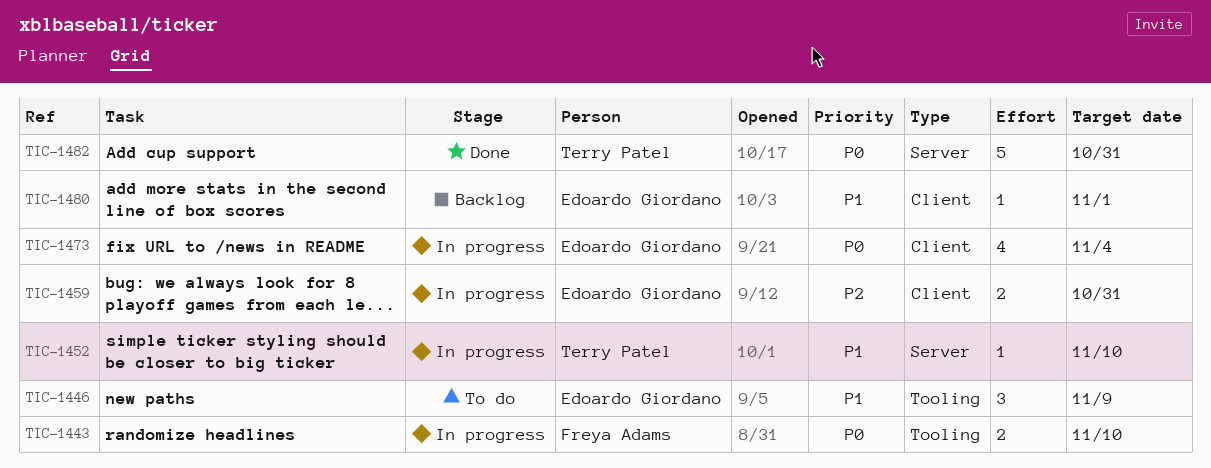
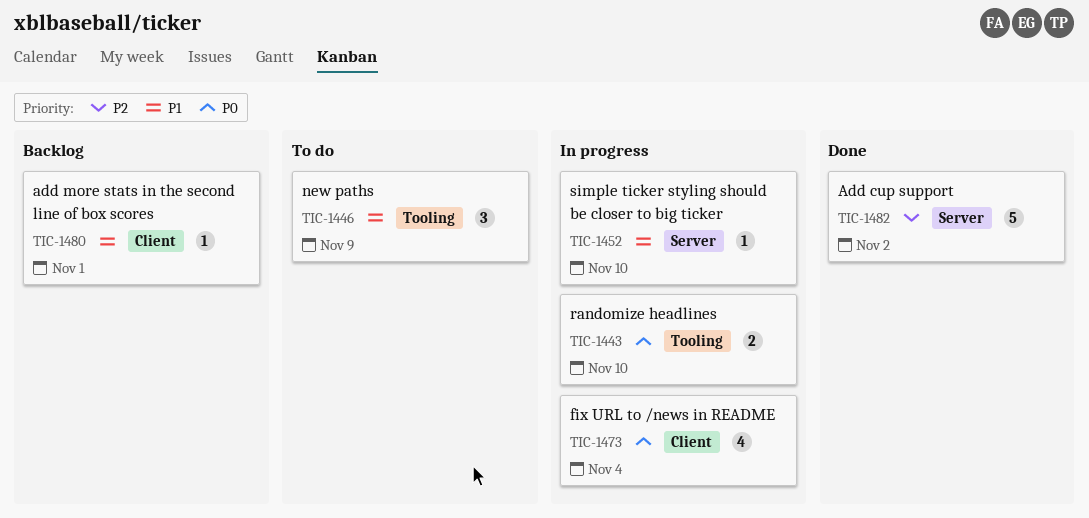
TIC-1459: present -> none
TIC-1482, priority: P0 -> P2
TIC-1482, due: Oct 31 -> Nov 2

